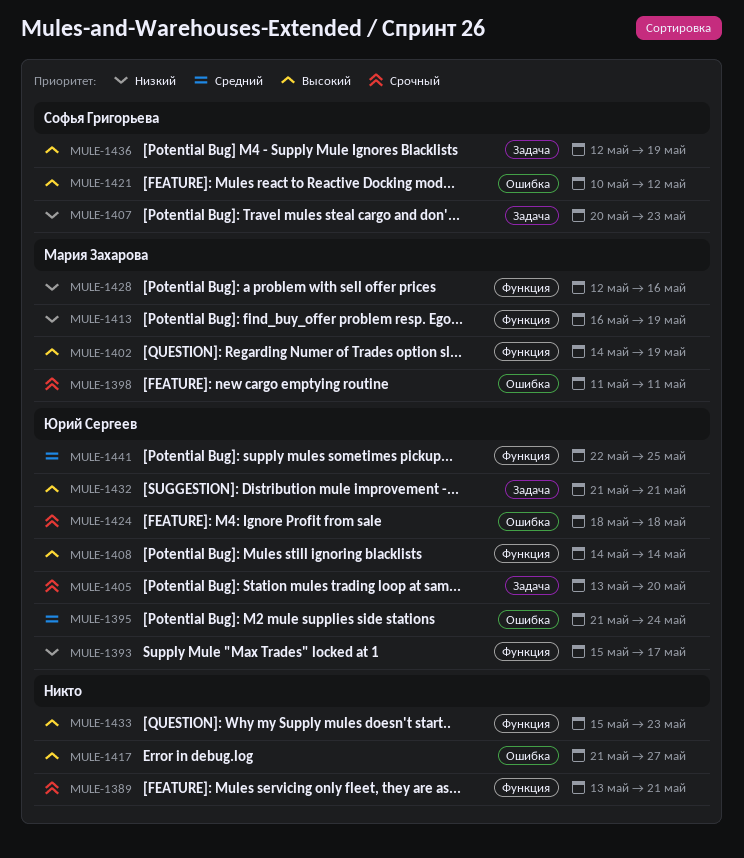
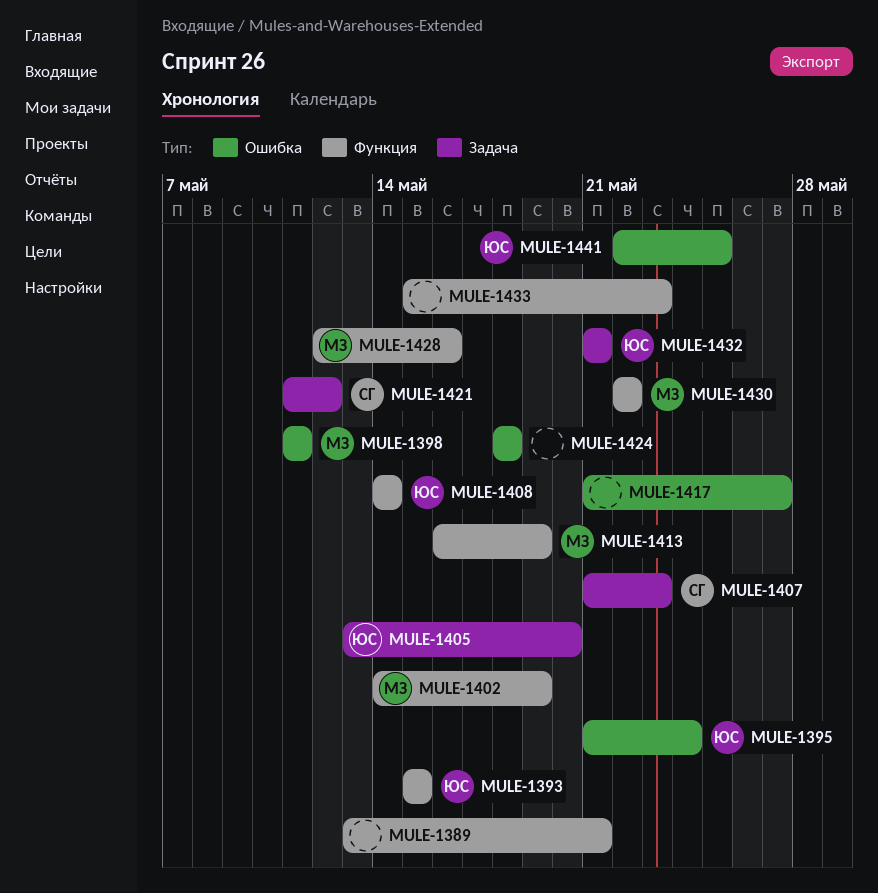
MULE-1393, due: May 17 -> May 15
MULE-1407, start: May 20 -> May 21
MULE-1421, label: Ошибка -> Задача
MULE-1421, start: May 10 -> May 11
MULE-1424, owner: Юрий Сергеев -> none
MULE-1430: none -> present
MULE-1436: present -> none
MULE-1441, label: Функция -> Ошибка

